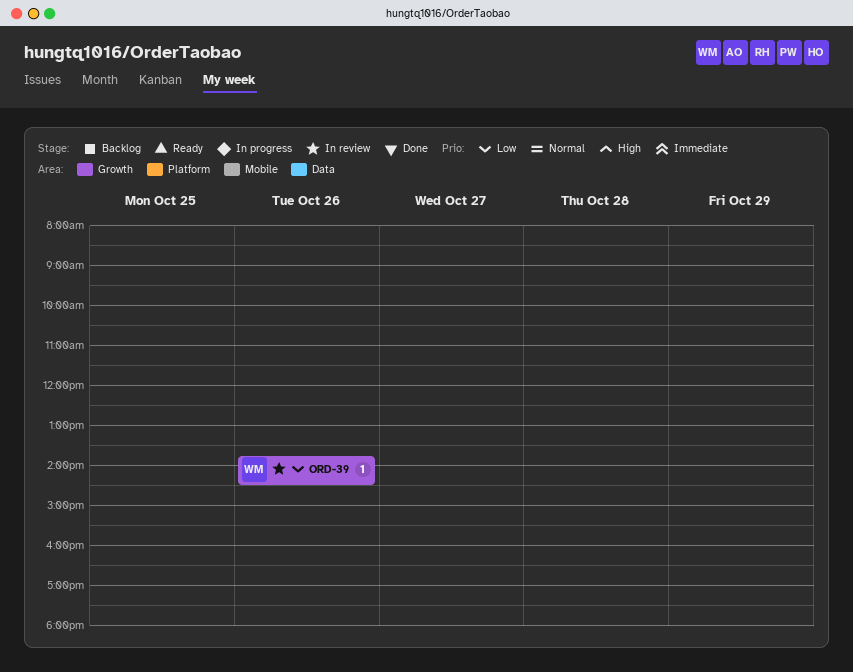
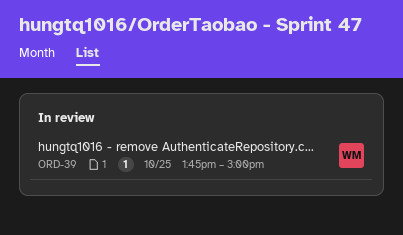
ORD-39, day: Oct 26 -> Oct 25
ORD-39, ends: 14:30 -> 15:00

